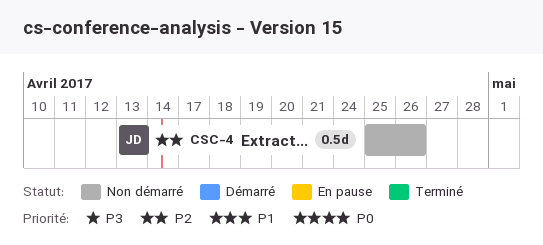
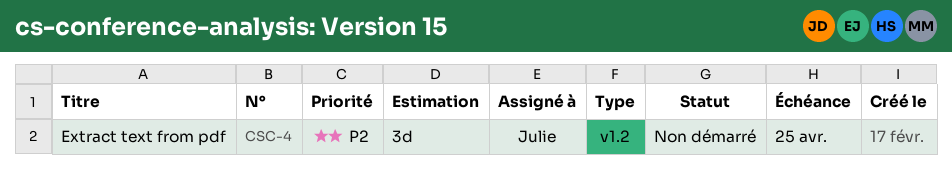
CSC-4, estimate: 0.5d -> 3d
CSC-4, due: Apr 26 -> Apr 25

